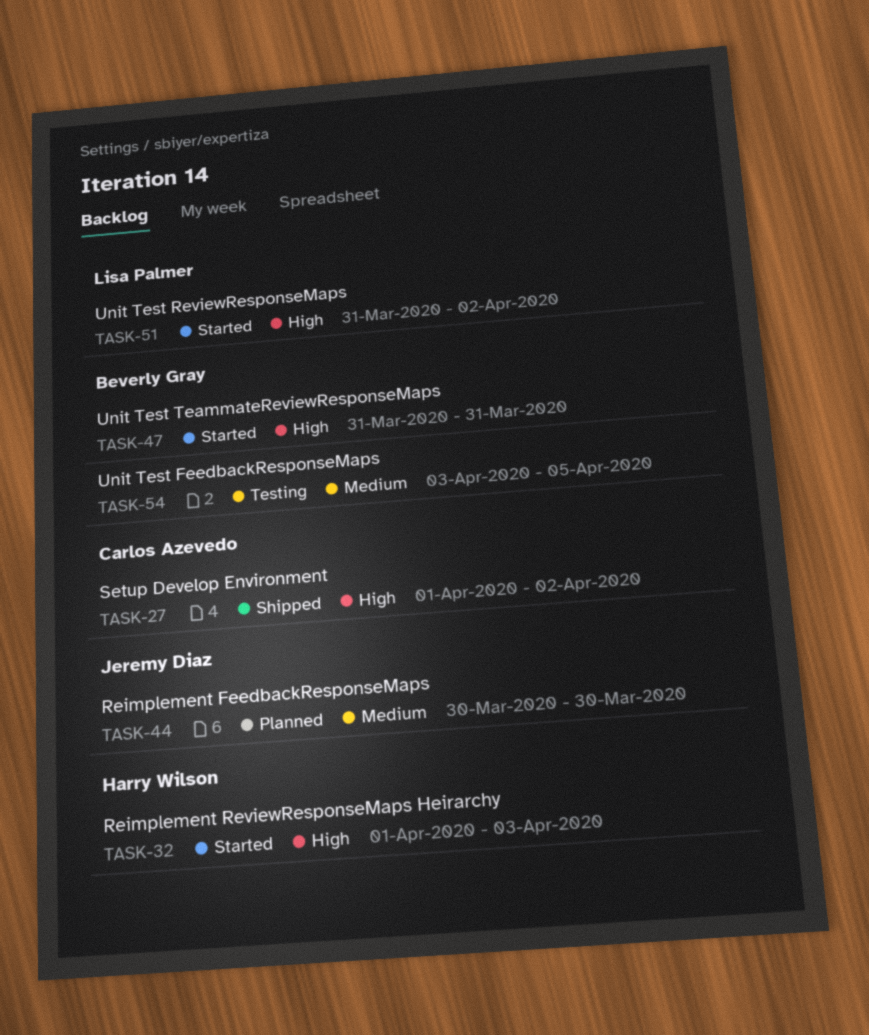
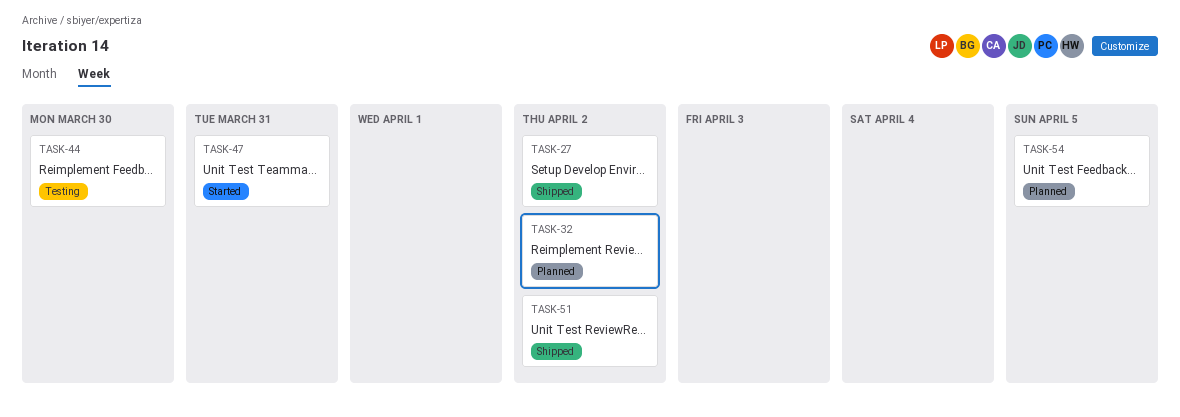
TASK-32, status: Started -> Planned
TASK-32, due: Apr 3 -> Apr 2
TASK-44, status: Planned -> Testing
TASK-51, status: Started -> Shipped
TASK-54, status: Testing -> Planned

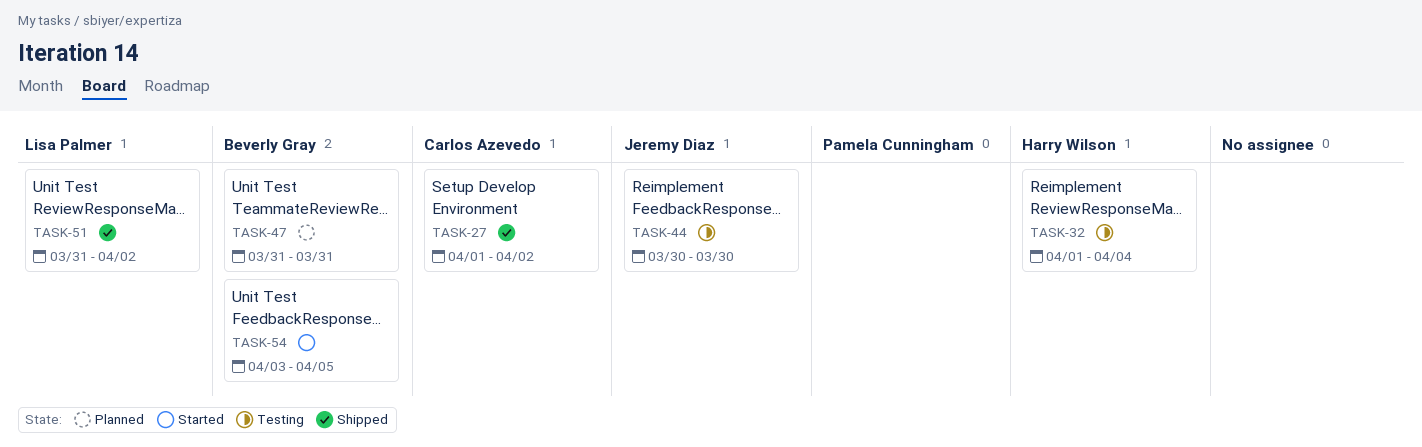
TASK-32, status: Planned -> Testing
TASK-32, due: Apr 2 -> Apr 4
TASK-47, status: Started -> Planned
TASK-54, status: Planned -> Started

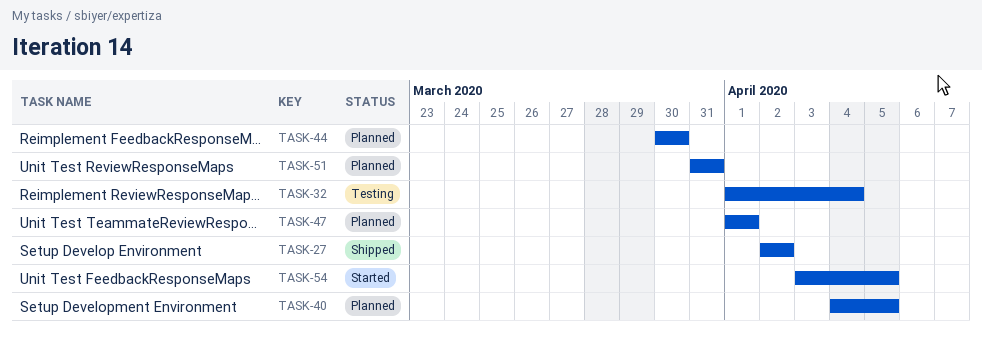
TASK-27, start: Apr 1 -> Apr 2
TASK-40: none -> present
TASK-44, status: Testing -> Planned
TASK-47, start: Mar 31 -> Apr 1
TASK-47, due: Mar 31 -> Apr 1
TASK-51, status: Shipped -> Planned
TASK-51, due: Apr 2 -> Mar 31

